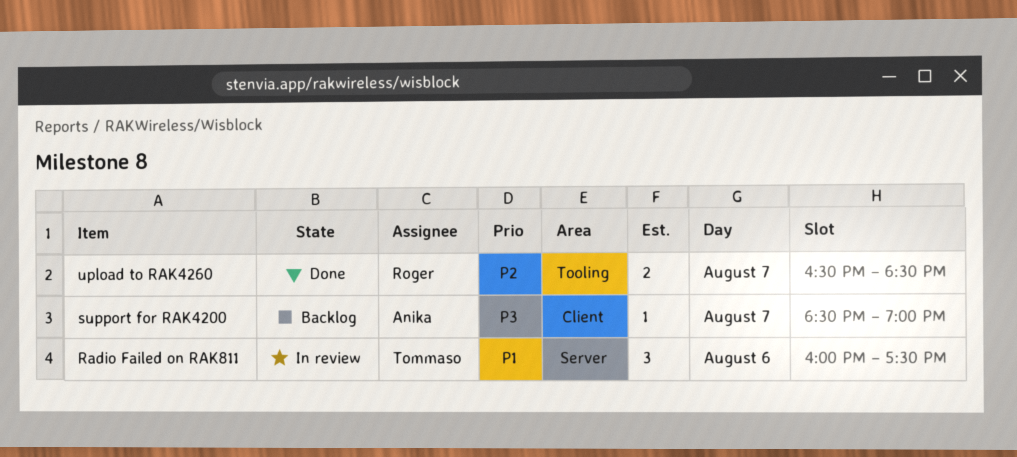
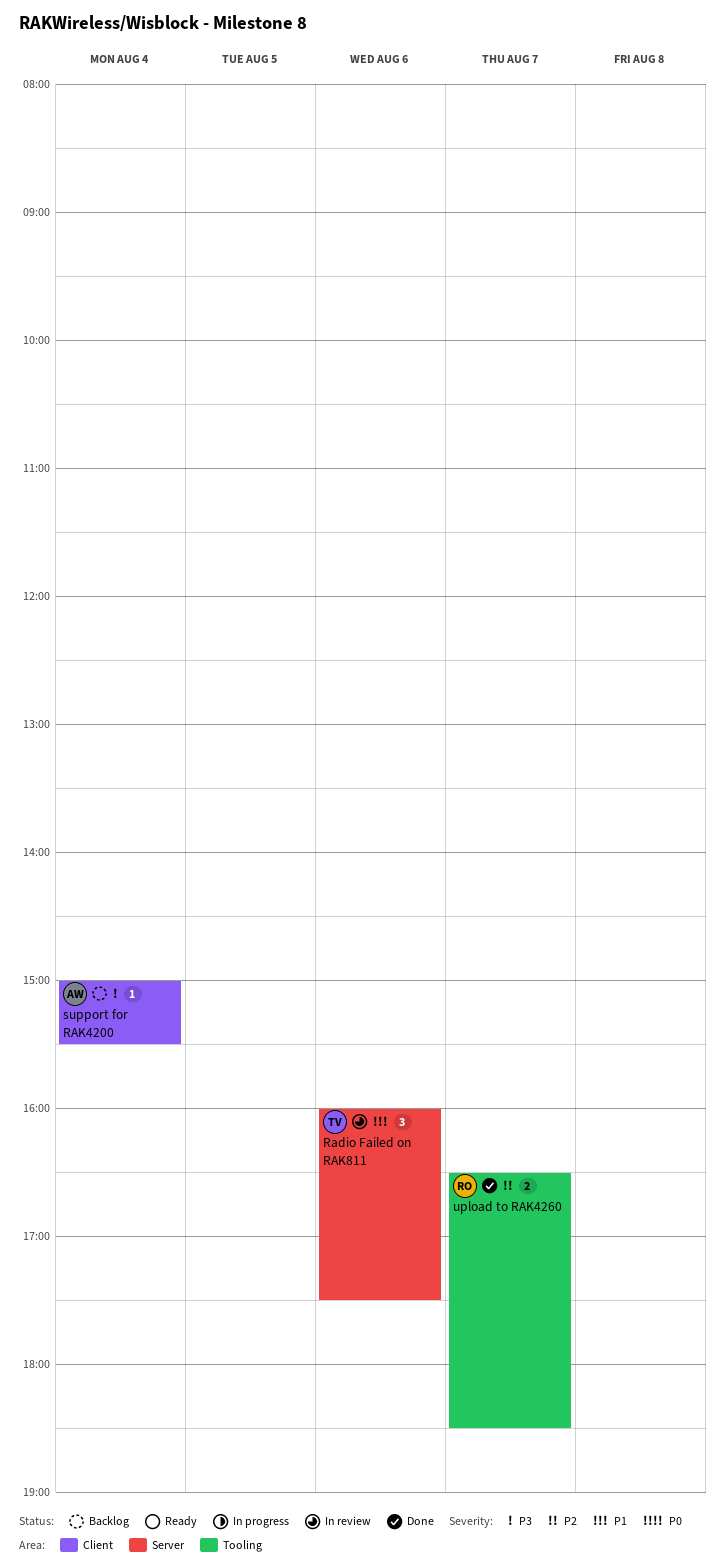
support for RAK4200, day: Aug 7 -> Aug 4
support for RAK4200, begins: 18:30 -> 15:00
support for RAK4200, ends: 19:00 -> 15:30

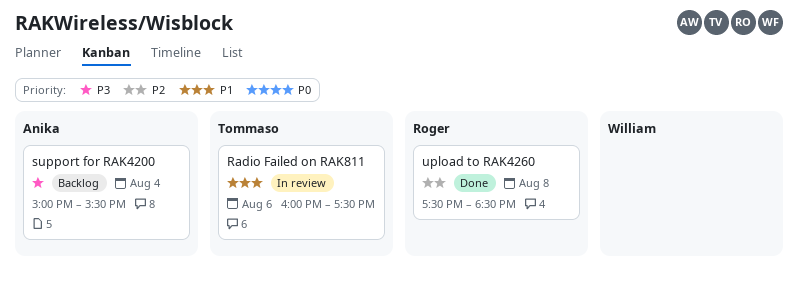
upload to RAK4260, day: Aug 7 -> Aug 8
upload to RAK4260, begins: 16:30 -> 17:30

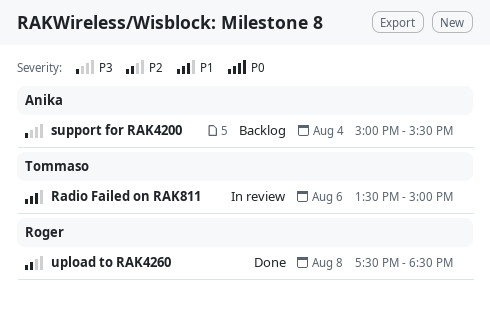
Radio Failed on RAK811, begins: 16:00 -> 13:30
Radio Failed on RAK811, ends: 17:30 -> 15:00

